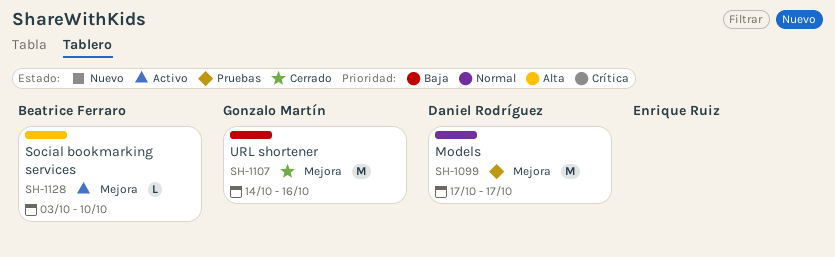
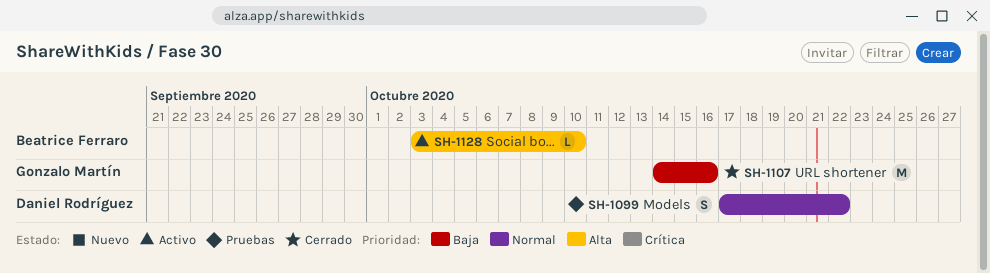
SH-1099, estimate: M -> S
SH-1099, due: Oct 17 -> Oct 22

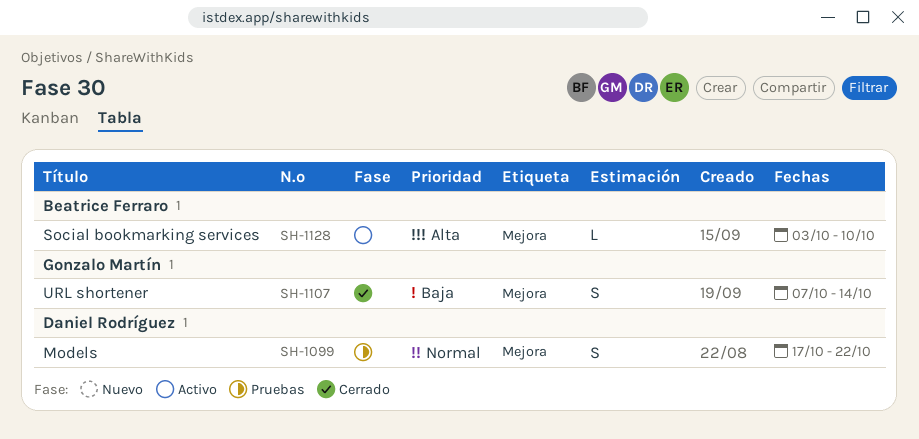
SH-1107, estimate: M -> S
SH-1107, start: Oct 14 -> Oct 7
SH-1107, due: Oct 16 -> Oct 14

